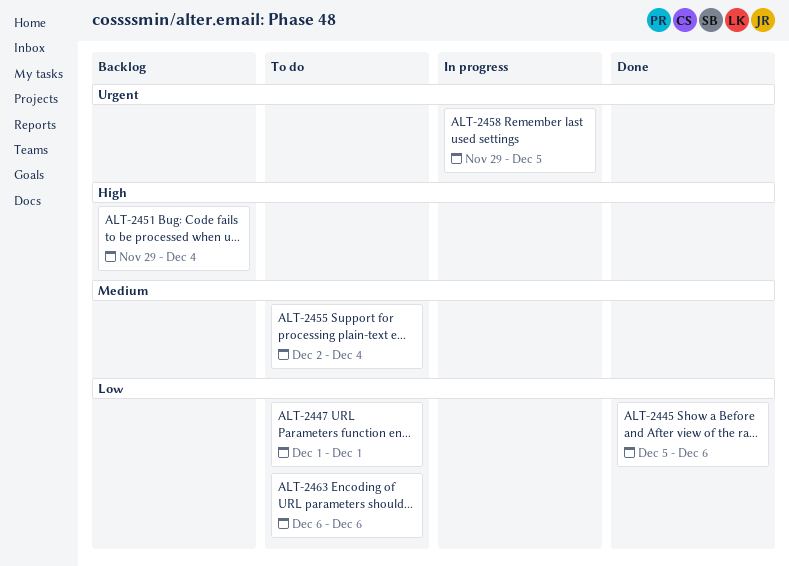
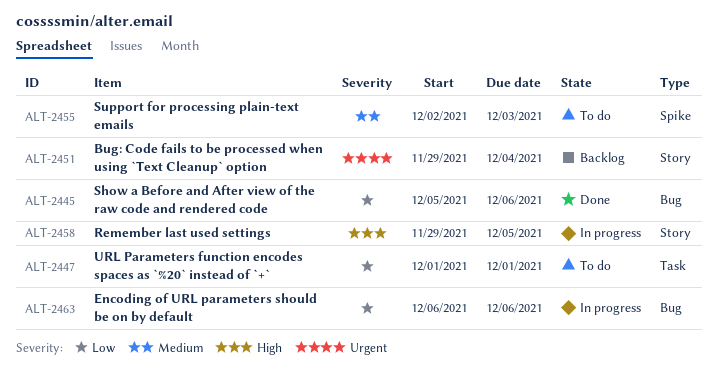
ALT-2451, priority: High -> Urgent
ALT-2455, due: Dec 4 -> Dec 3
ALT-2458, priority: Urgent -> High
ALT-2463, status: To do -> In progress

